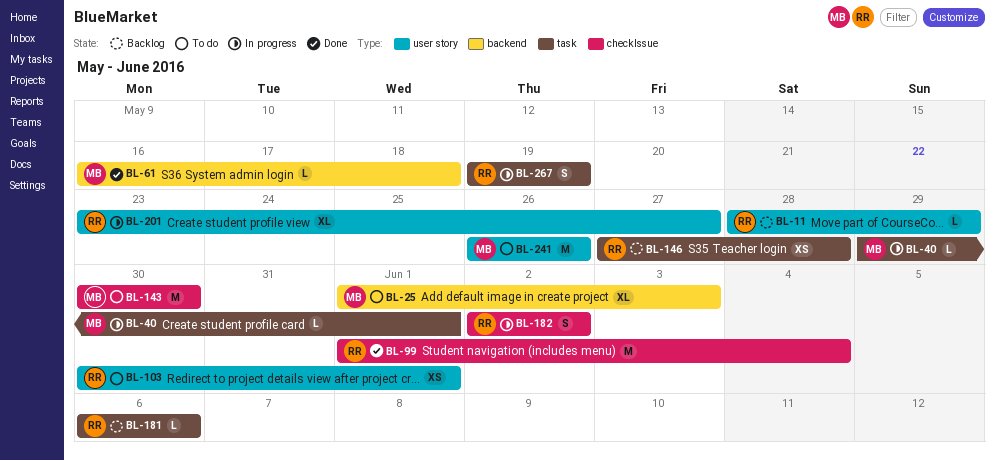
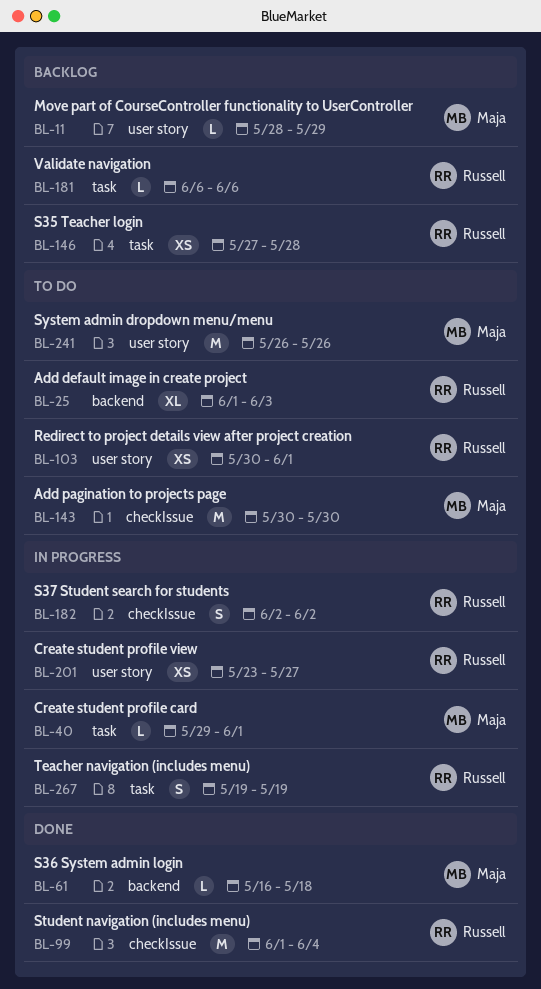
BL-11, owner: Russell -> Maja
BL-25, owner: Maja -> Russell
BL-201, estimate: XL -> XS

